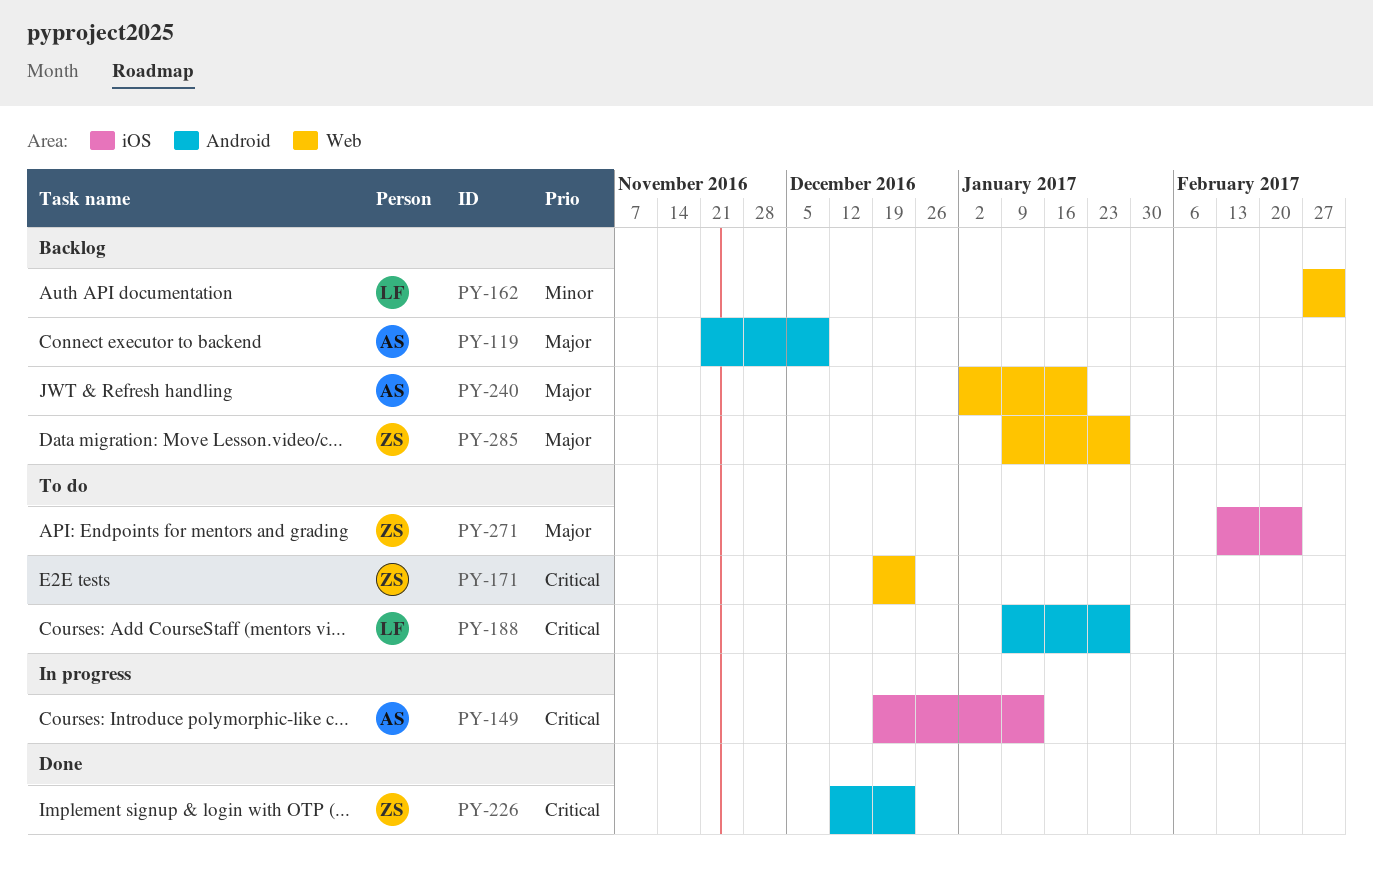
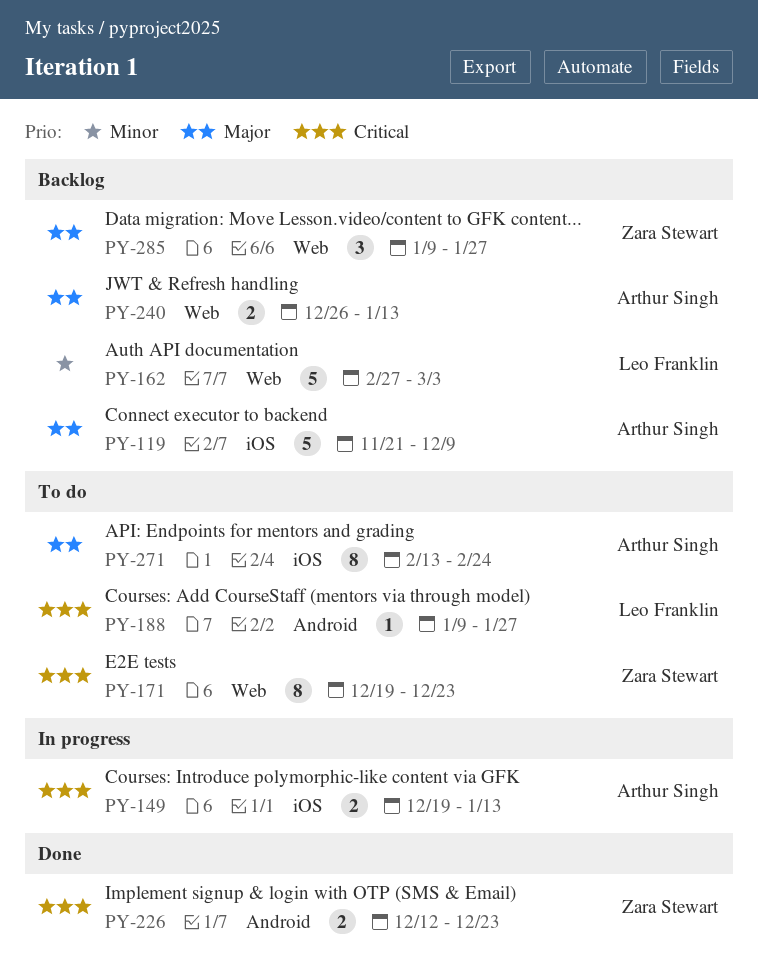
PY-119, label: Android -> iOS
PY-240, start: Jan 2 -> Dec 26
PY-240, due: Jan 20 -> Jan 13
PY-271, owner: Zara Stewart -> Arthur Singh

